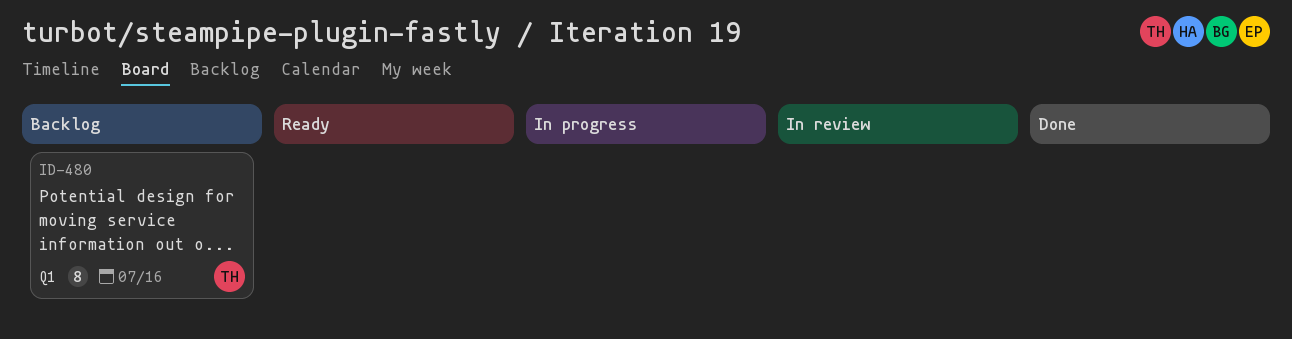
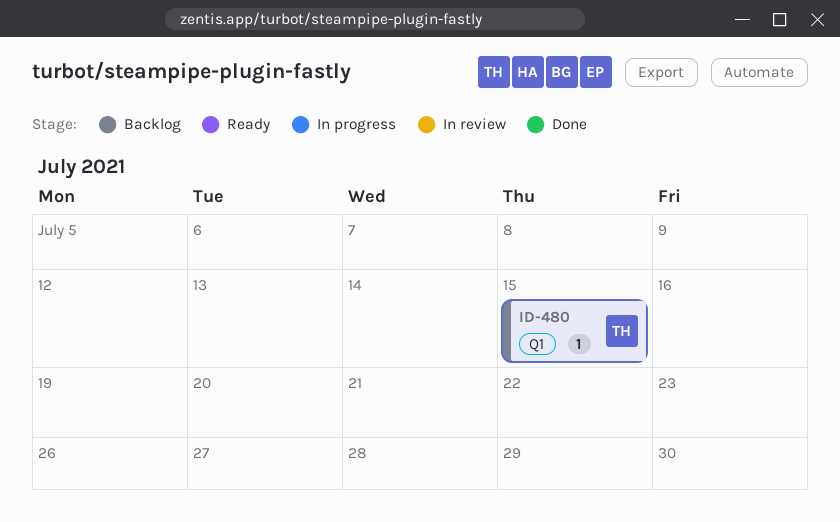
ID-480, estimate: 8 -> 1
ID-480, due: Jul 16 -> Jul 15

